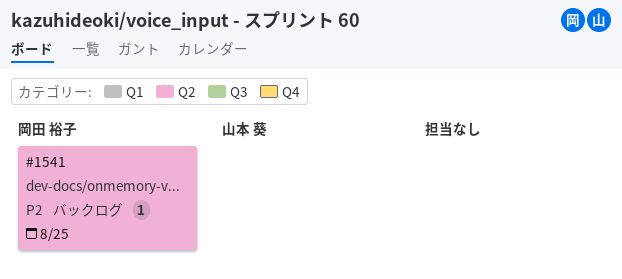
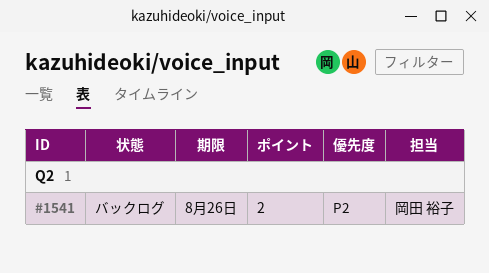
#1541, estimate: 1 -> 2
#1541, due: Aug 25 -> Aug 26

